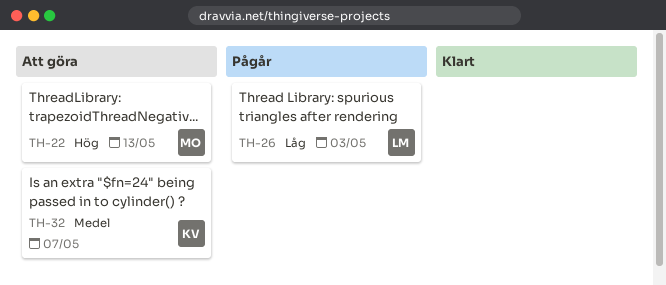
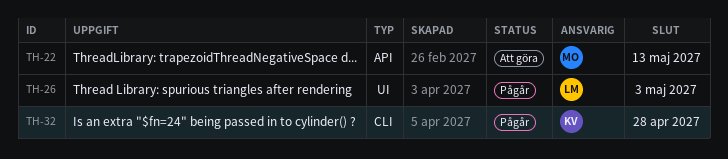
TH-32, status: Att göra -> Pågår
TH-32, due: May 7 -> Apr 28

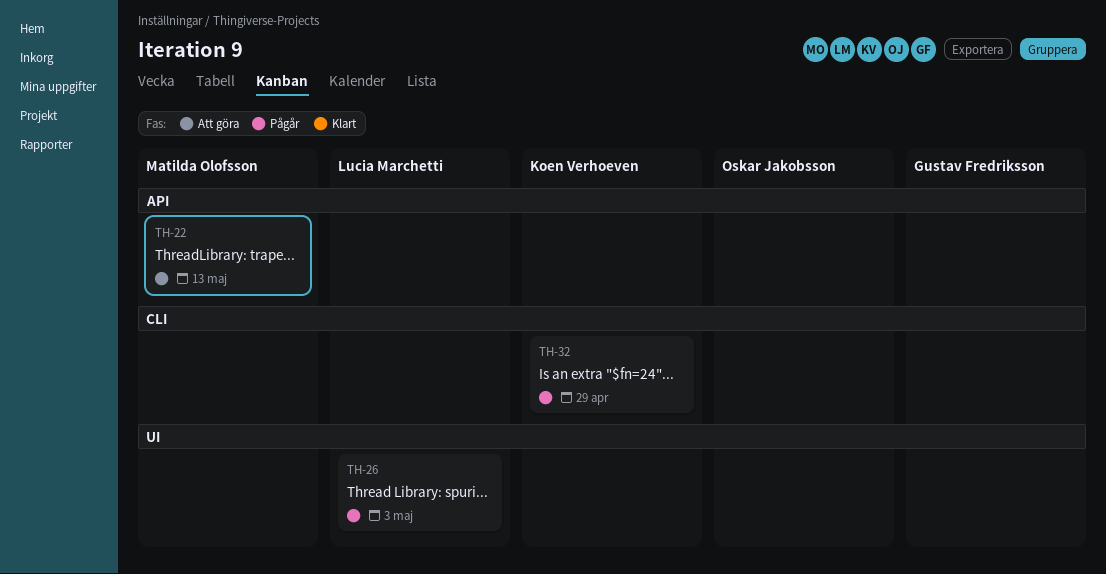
TH-32, due: Apr 28 -> Apr 29

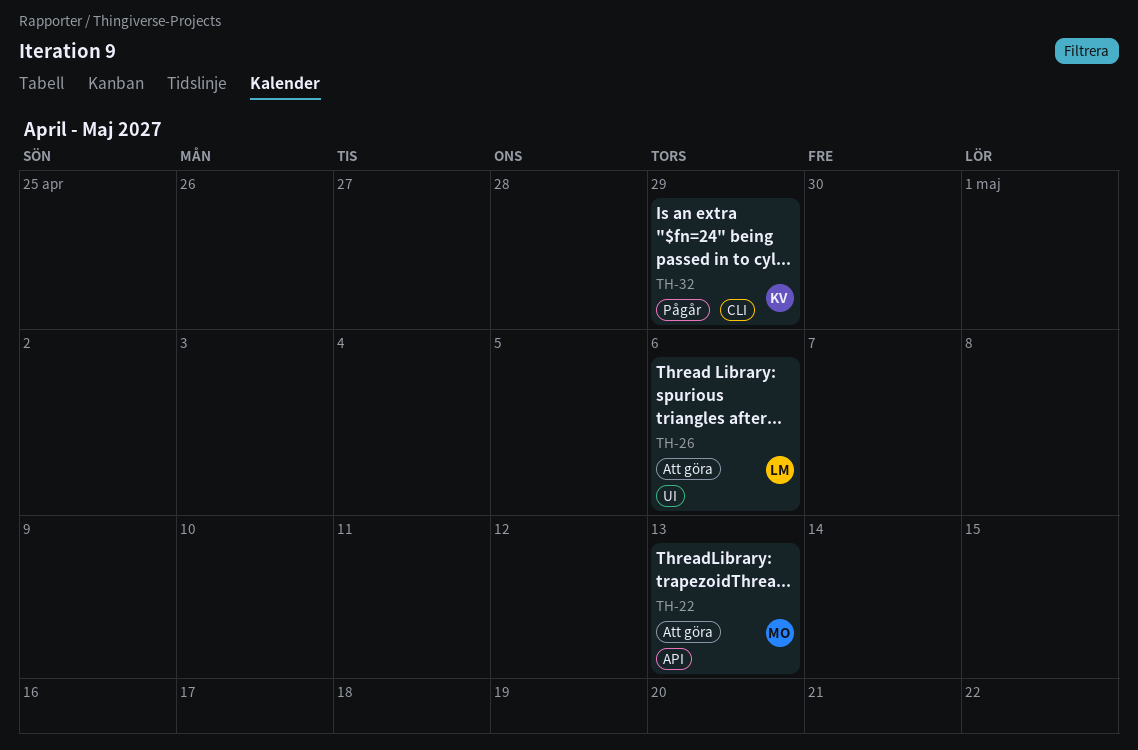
TH-26, status: Pågår -> Att göra
TH-26, due: May 3 -> May 6

